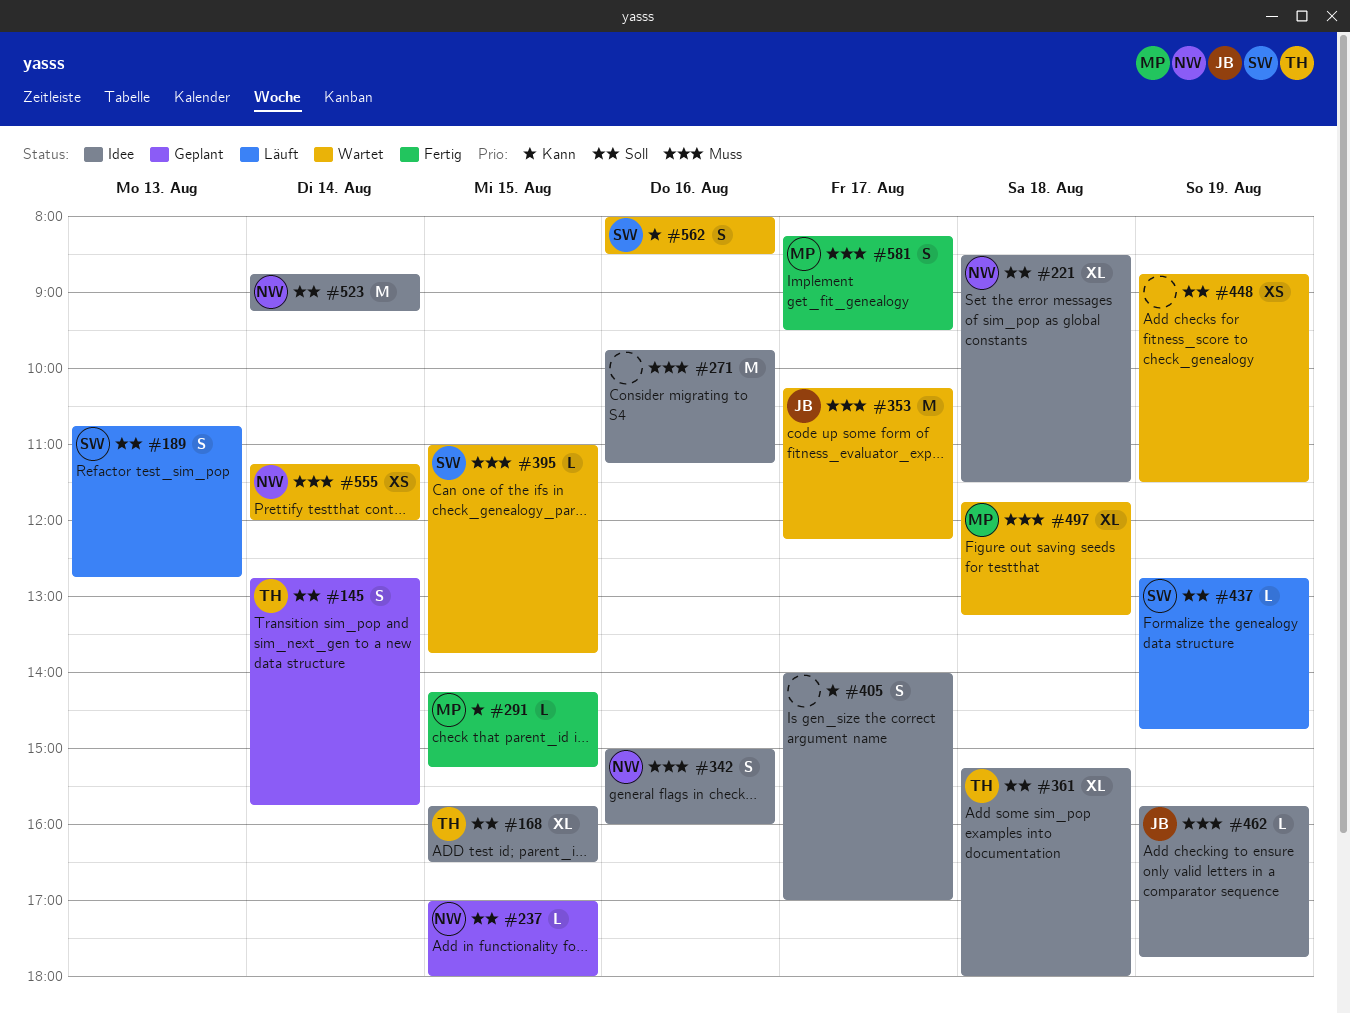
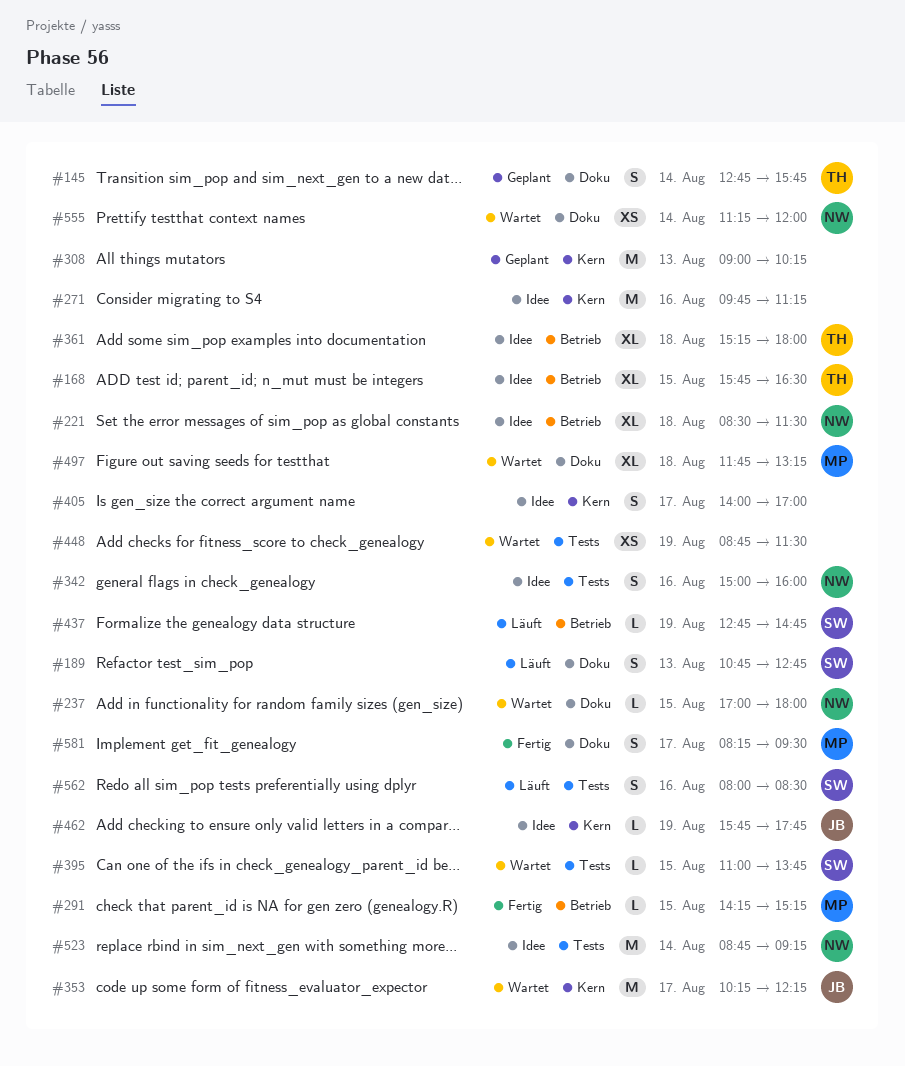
#237, status: Geplant -> Wartet
#308: none -> present
#562, status: Wartet -> Läuft

